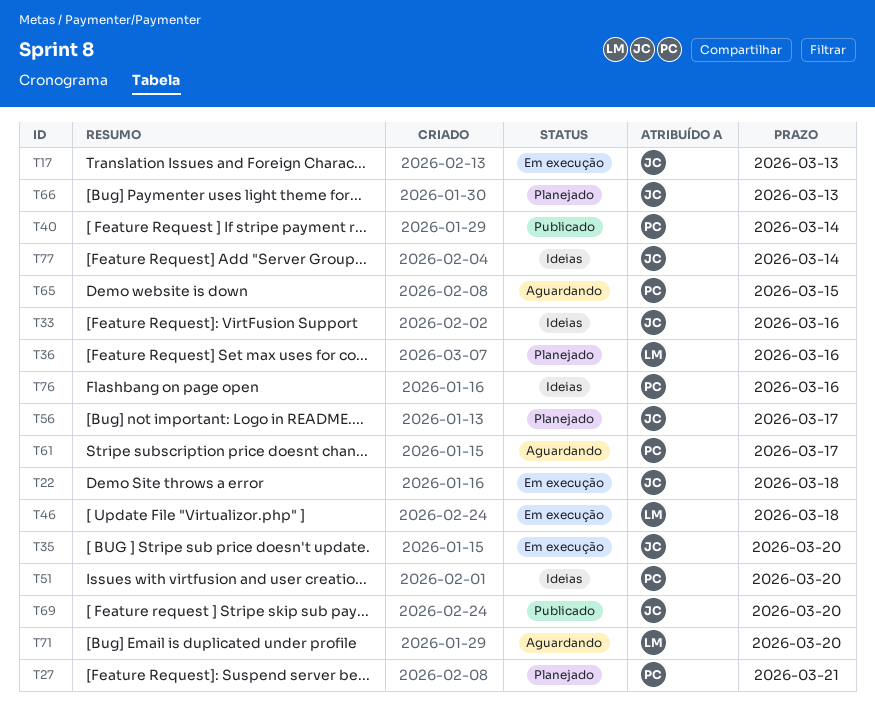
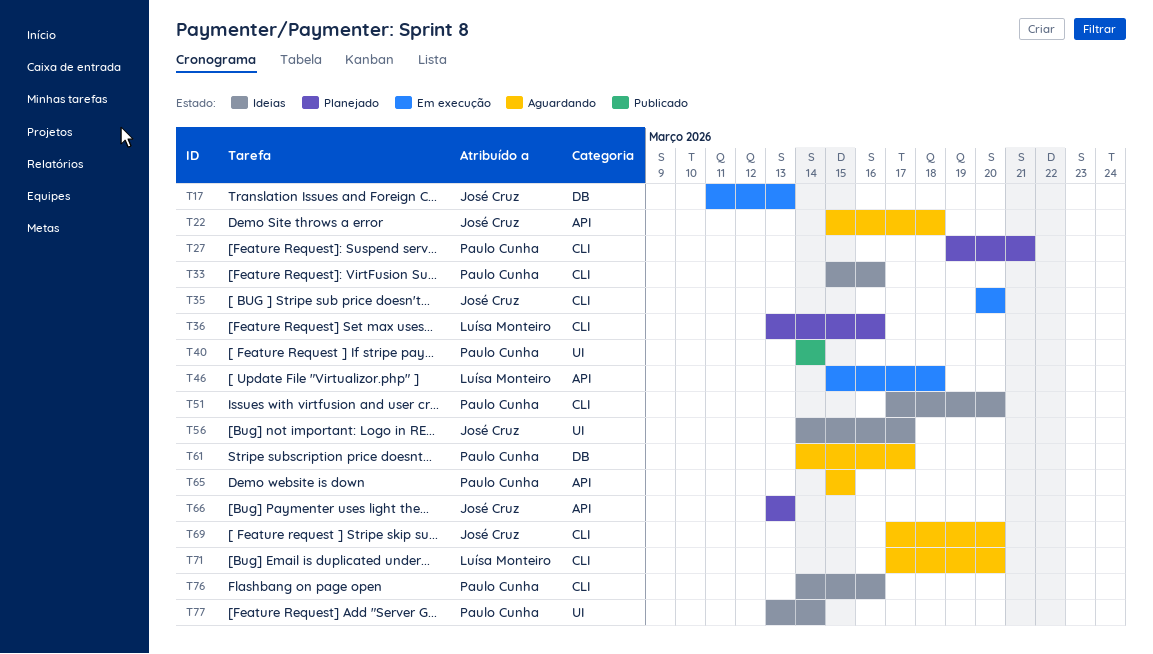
T22, status: Em execução -> Aguardando
T33, owner: José Cruz -> Paulo Cunha
T56, status: Planejado -> Ideias
T69, status: Publicado -> Aguardando
T77, owner: José Cruz -> Paulo Cunha

